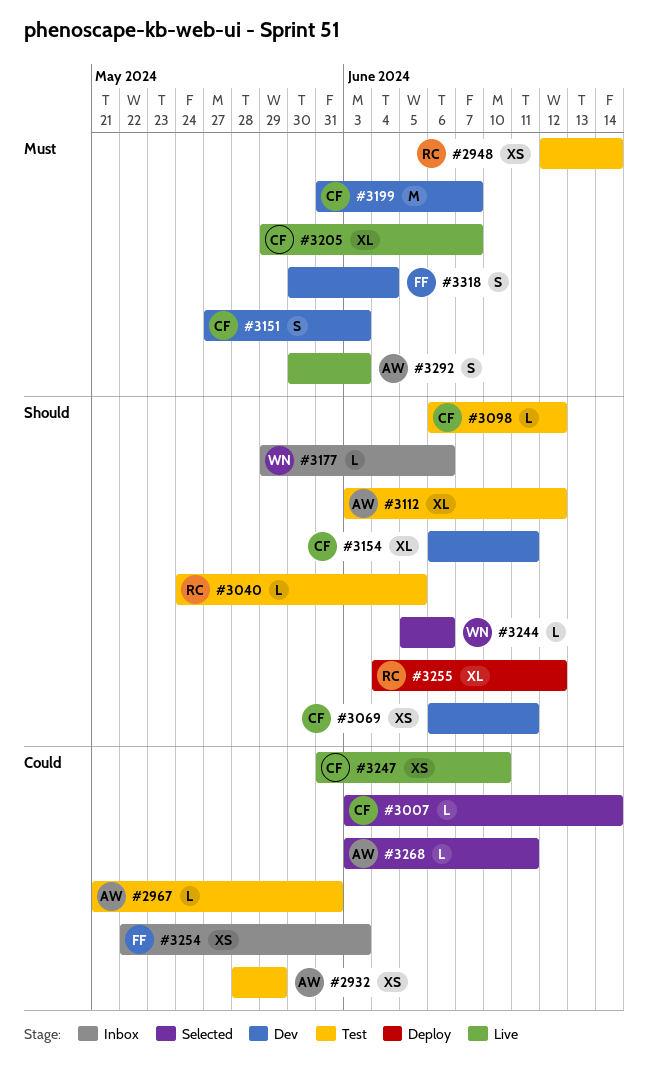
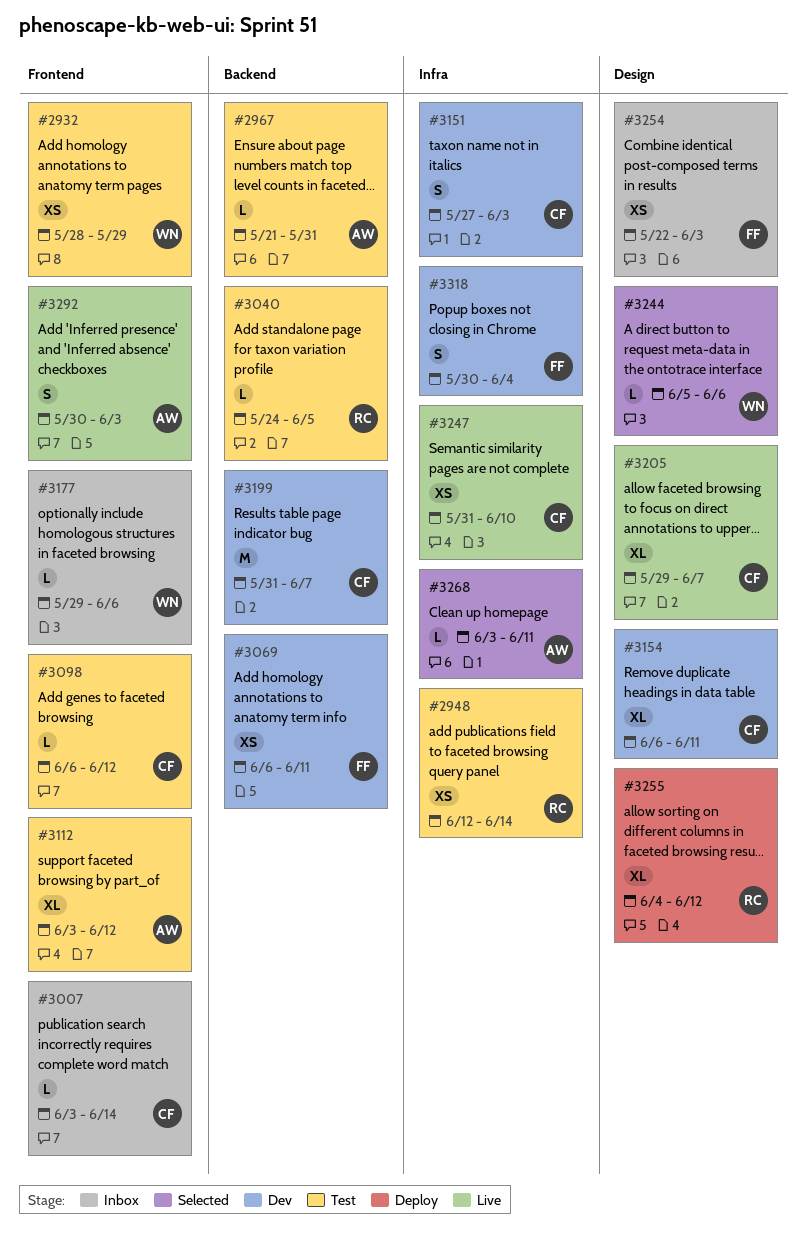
#2932, owner: AW -> WN
#3007, status: Selected -> Inbox
#3069, owner: CF -> FF

